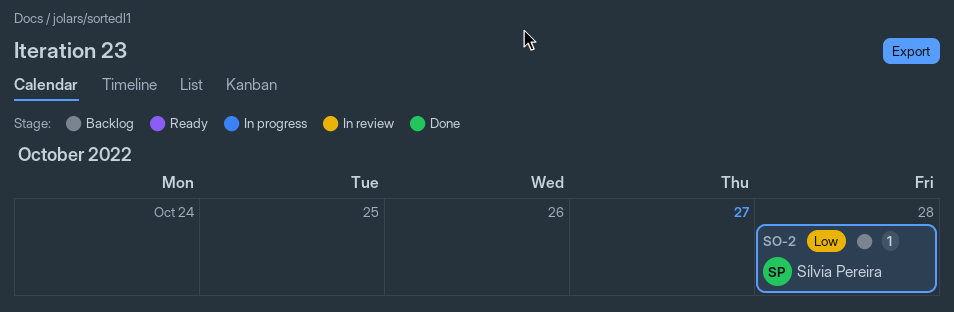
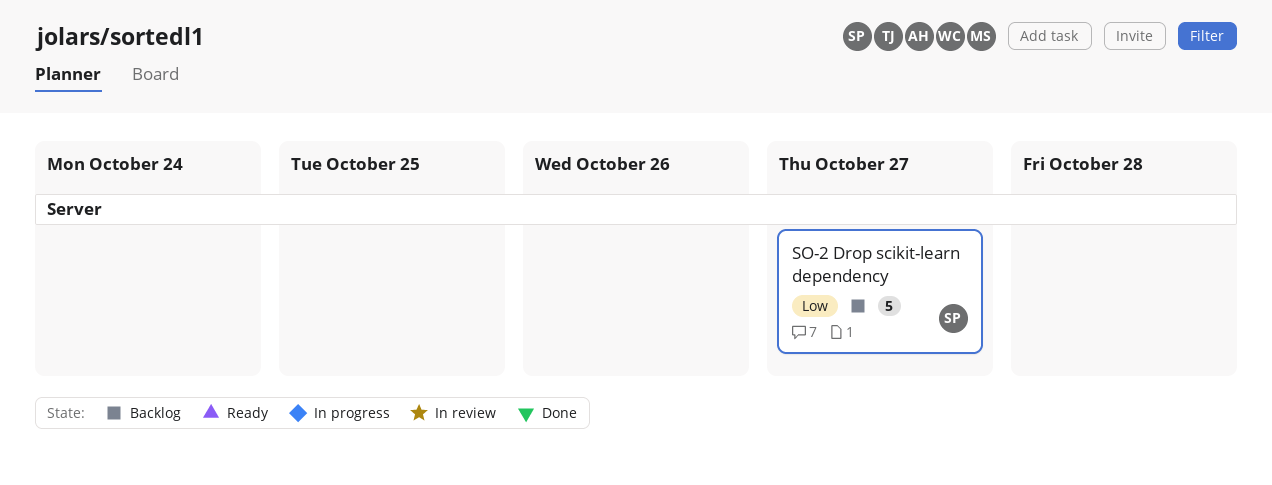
SO-2, estimate: 1 -> 5
SO-2, due: Oct 28 -> Oct 27

